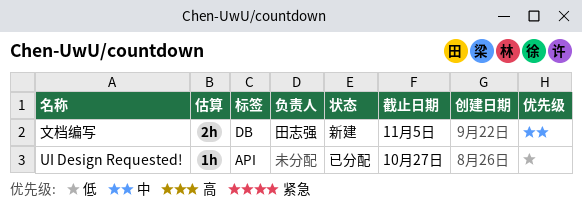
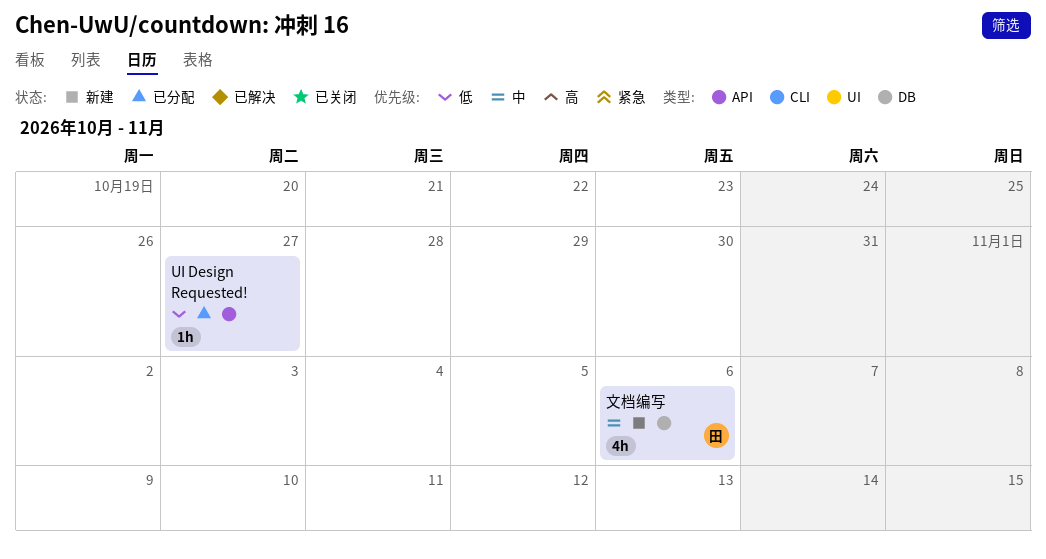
文档编写, estimate: 2h -> 4h
文档编写, due: Nov 5 -> Nov 6

